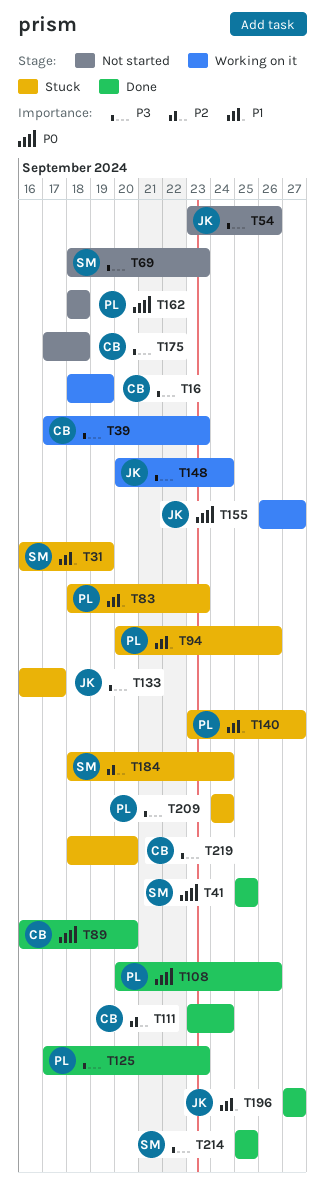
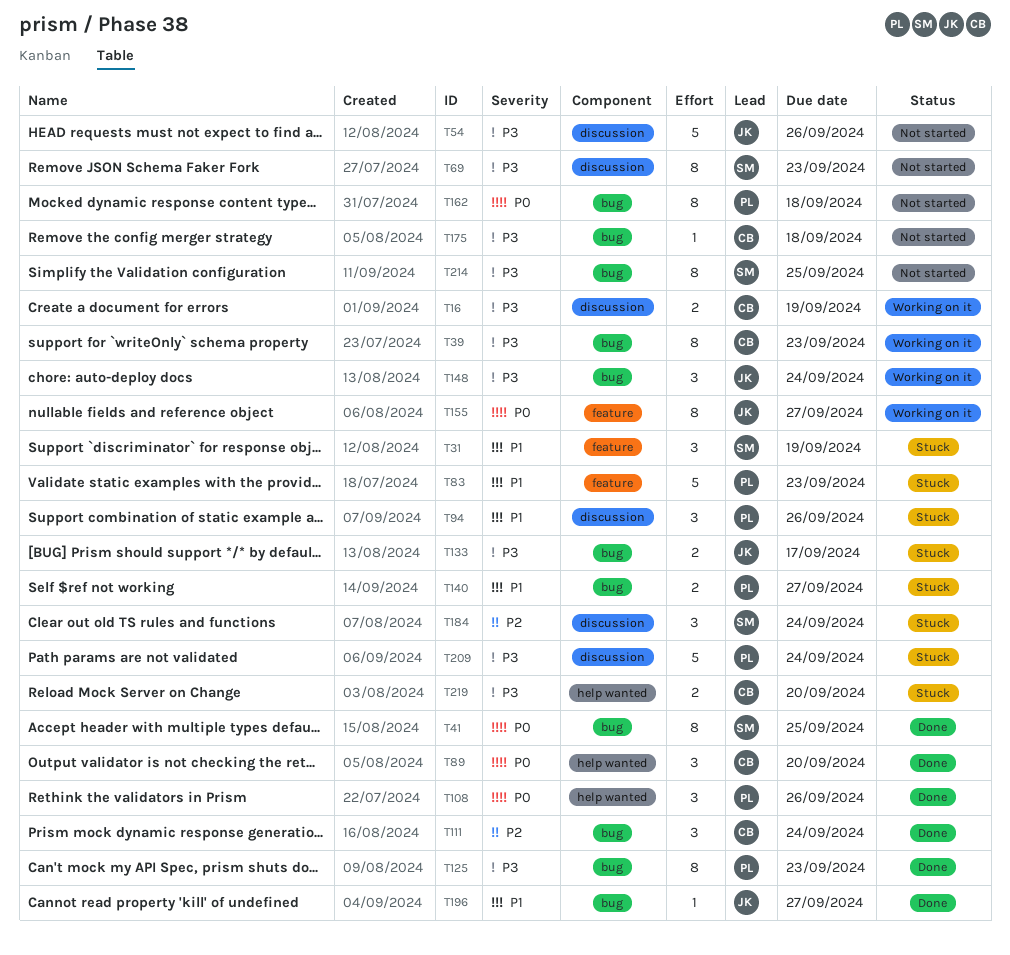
T214, status: Done -> Not started

